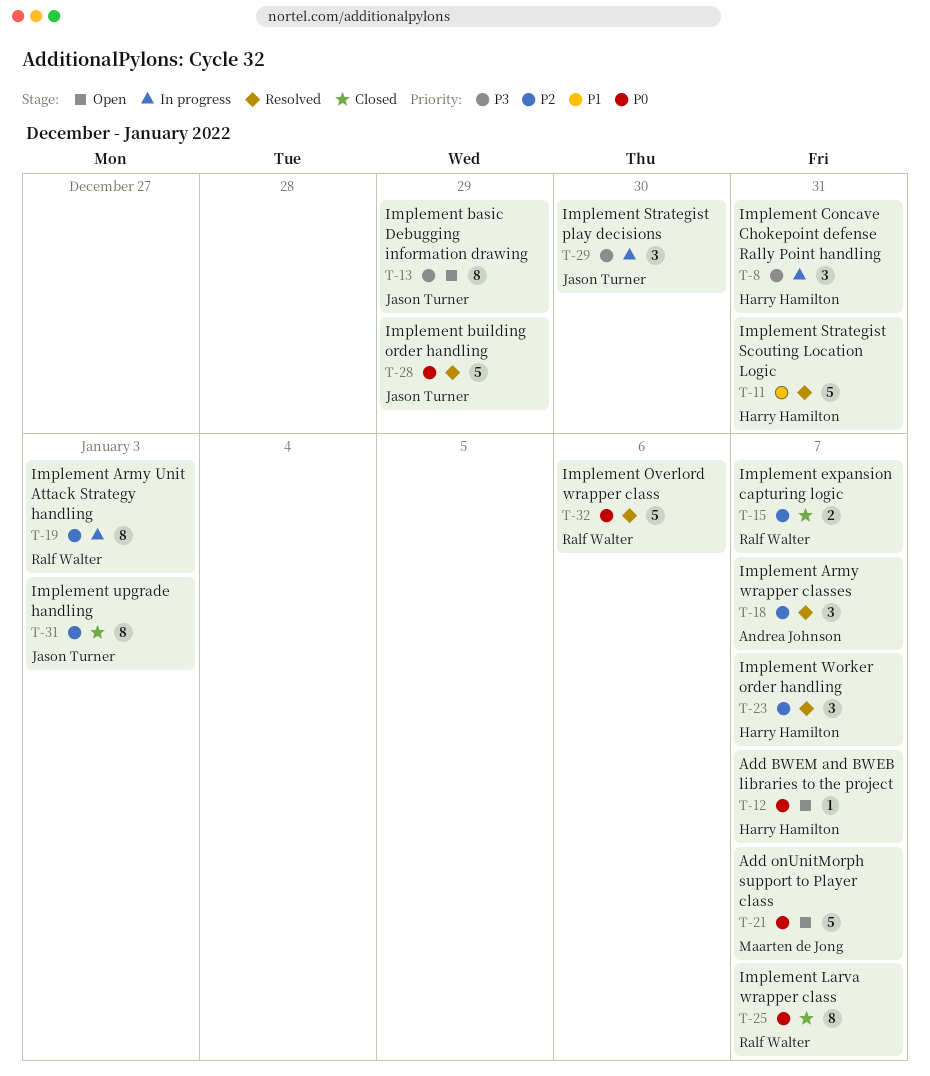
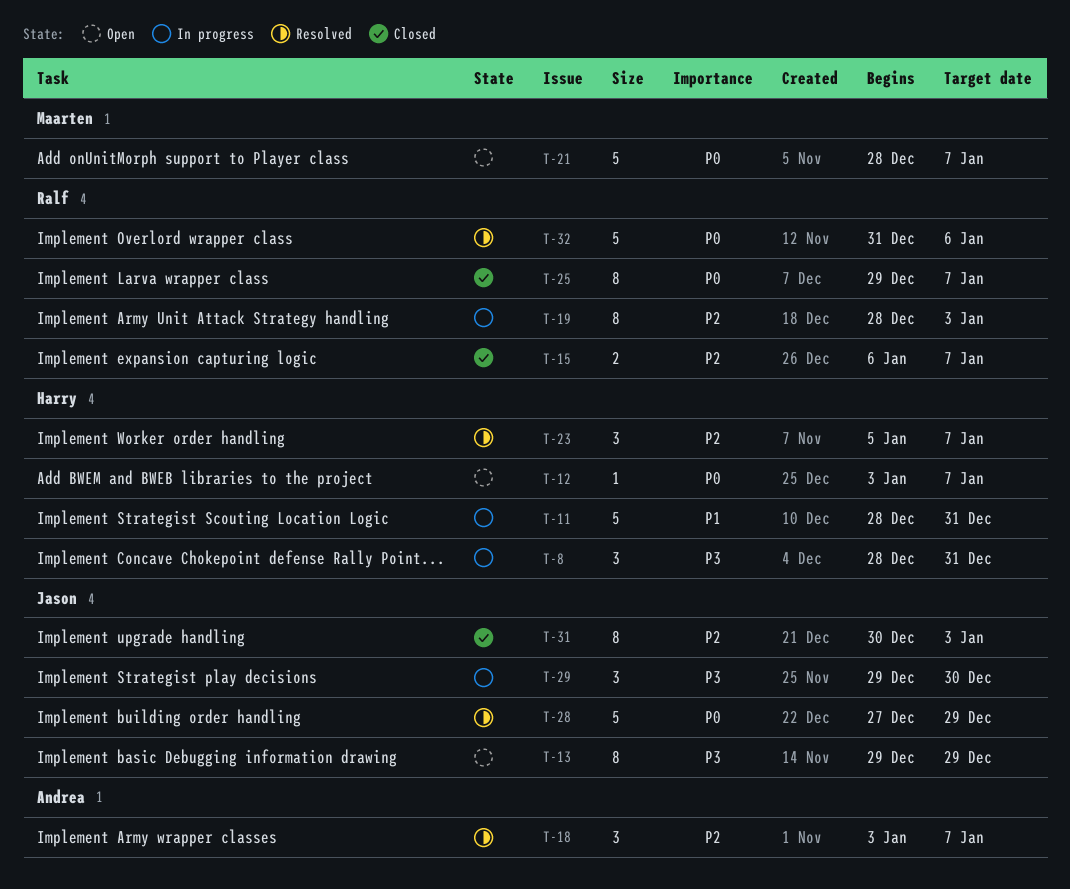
T-11, status: Resolved -> In progress

